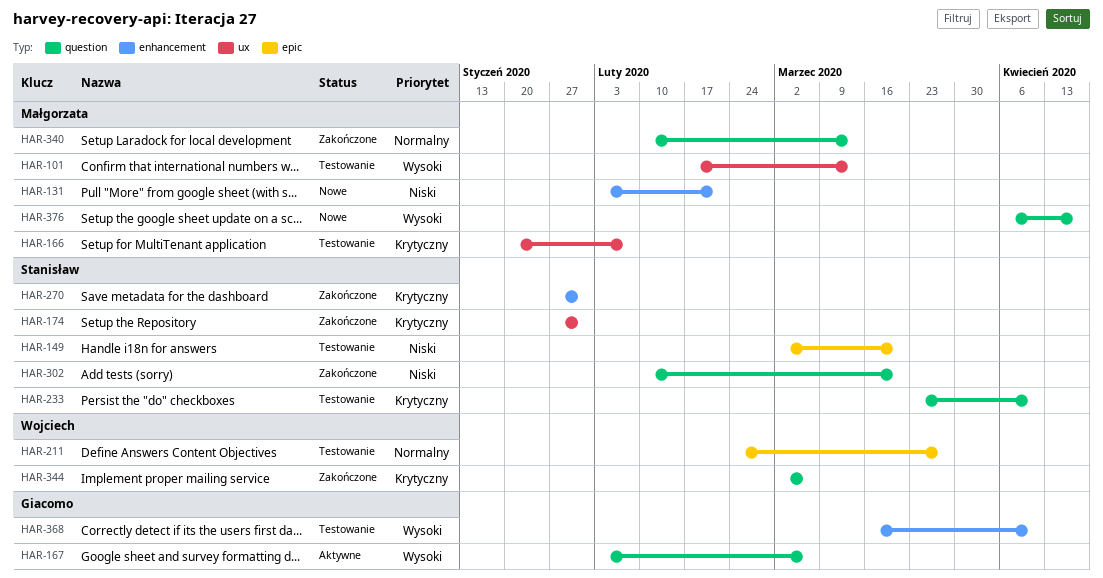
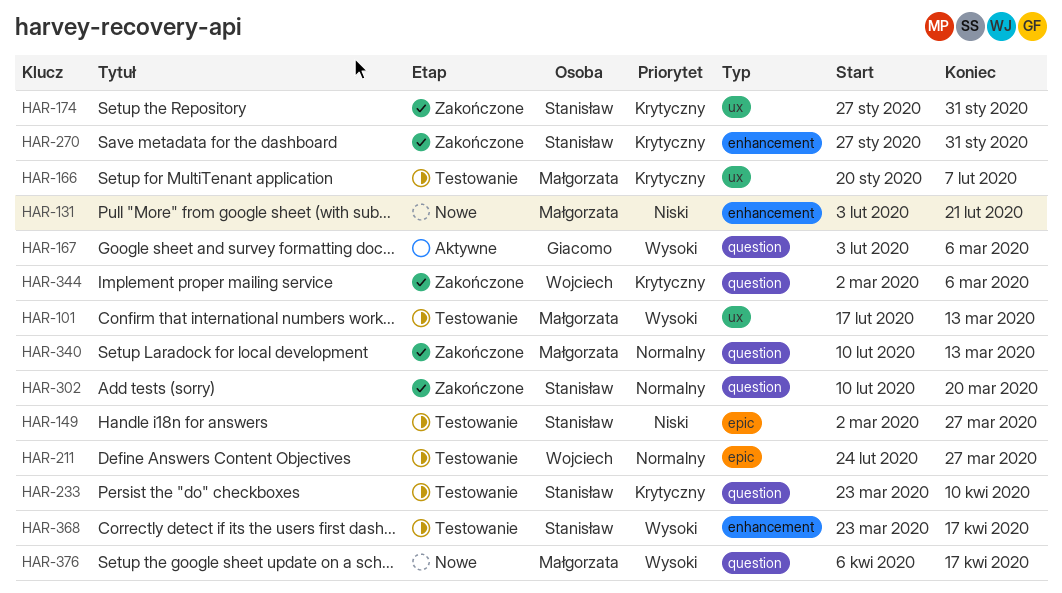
HAR-149, due: Mar 20 -> Mar 27
HAR-302, priority: Niski -> Normalny
HAR-368, owner: Giacomo -> Stanisław
HAR-368, start: Mar 16 -> Mar 23
HAR-368, due: Apr 10 -> Apr 17

